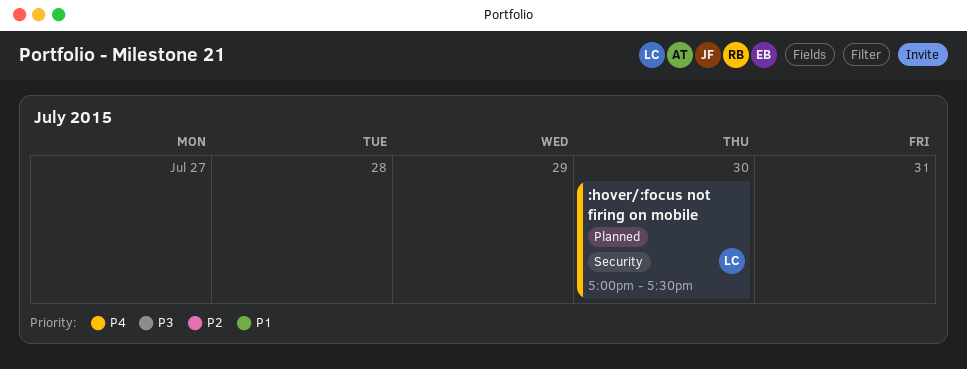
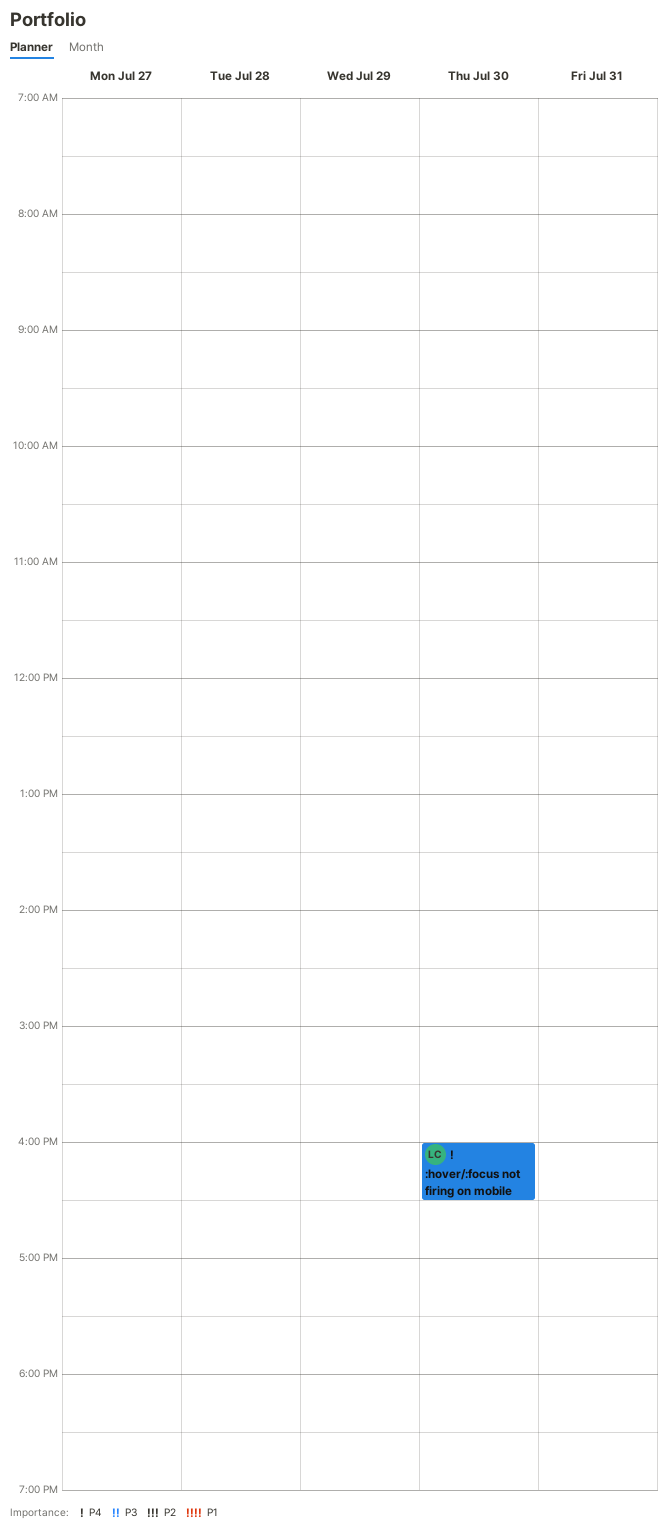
:hover/:focus not firing on mobile, begins: 17:00 -> 16:00
:hover/:focus not firing on mobile, ends: 17:30 -> 16:30

